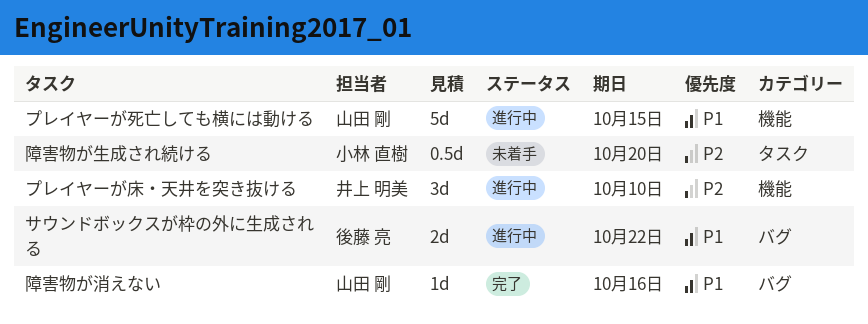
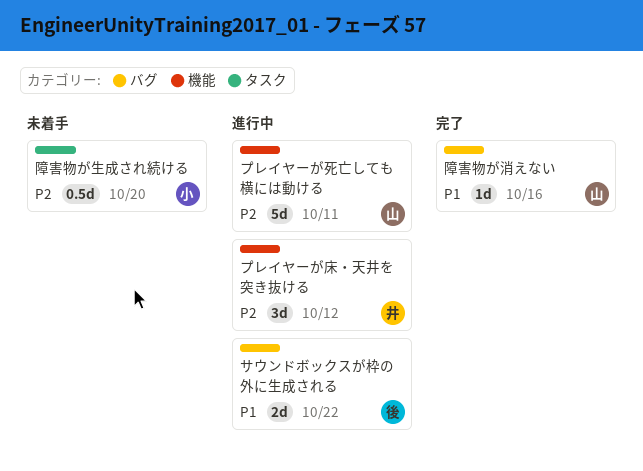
プレイヤーが床・天井を突き抜ける, due: Oct 10 -> Oct 12
プレイヤーが死亡しても横には動ける, priority: P1 -> P2
プレイヤーが死亡しても横には動ける, due: Oct 15 -> Oct 11

